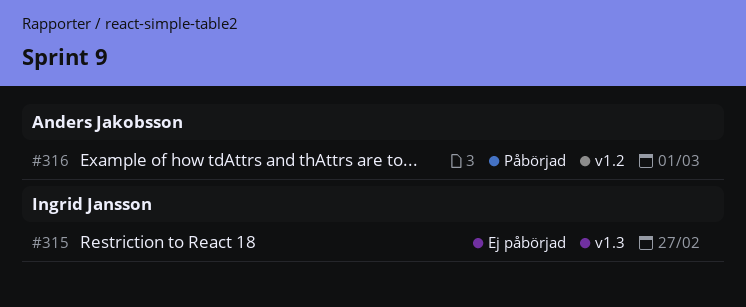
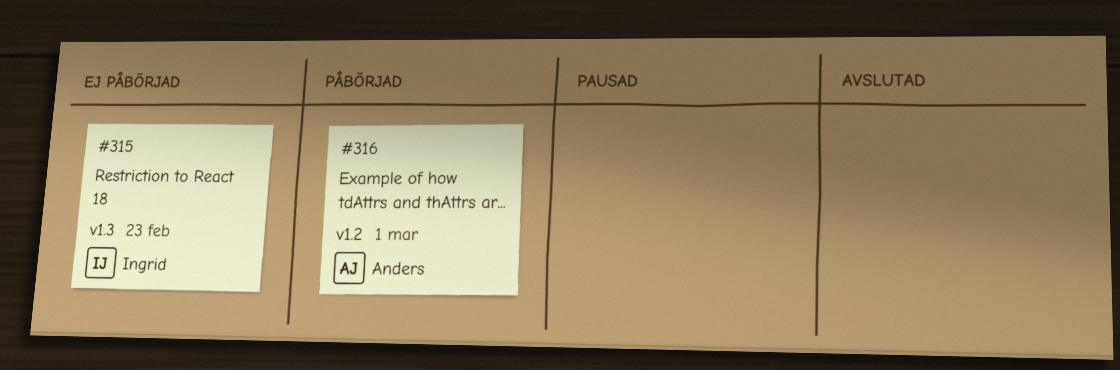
#315, due: Feb 27 -> Feb 23

